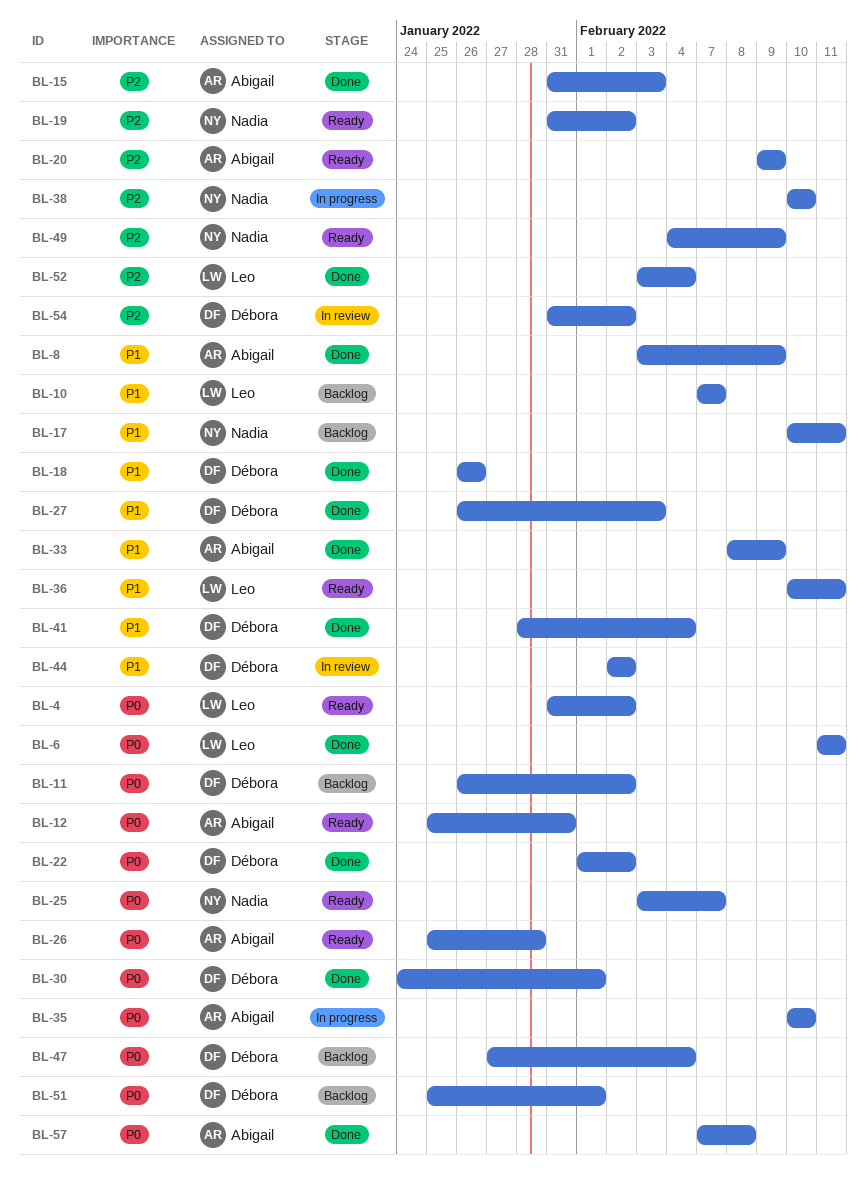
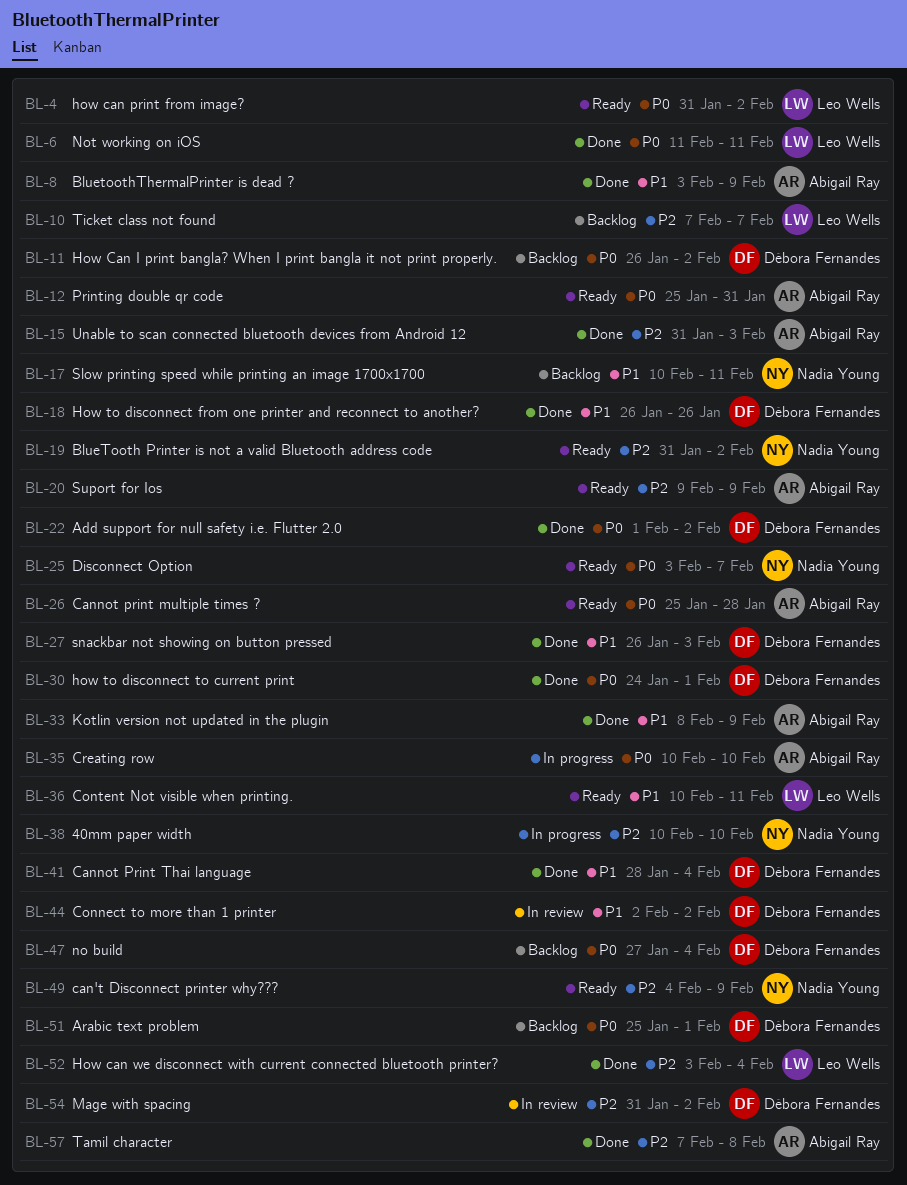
BL-10, priority: P1 -> P2
BL-57, priority: P0 -> P2

